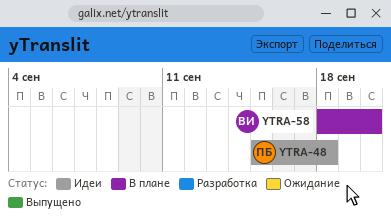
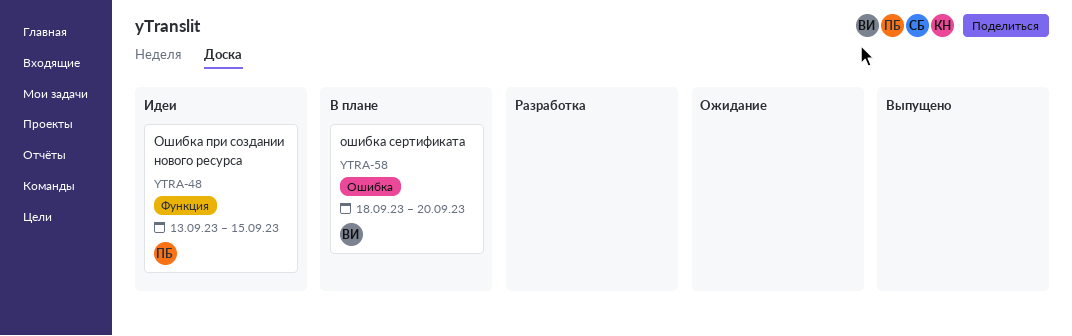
YTRA-48, start: Sep 15 -> Sep 13
YTRA-48, due: Sep 18 -> Sep 15

